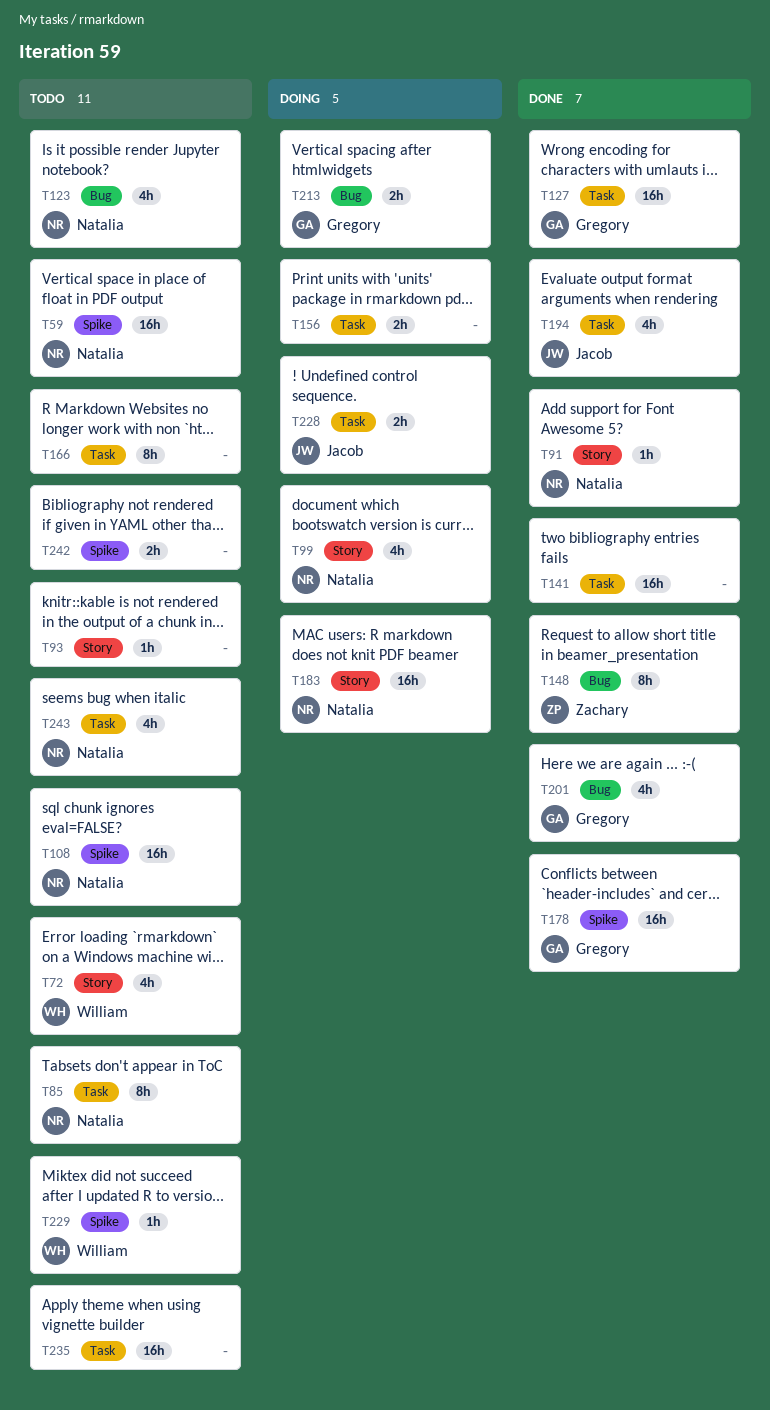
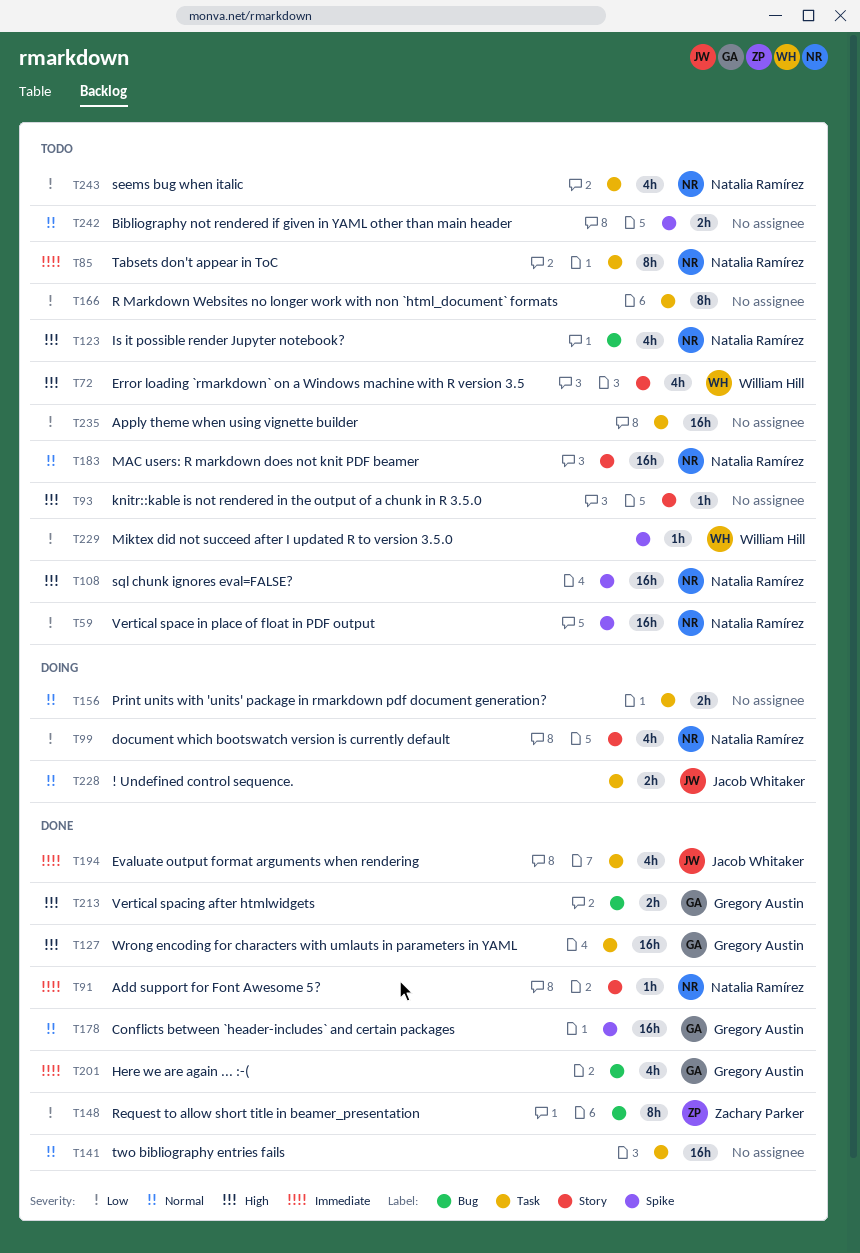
T183, status: Doing -> Todo
T213, status: Doing -> Done

